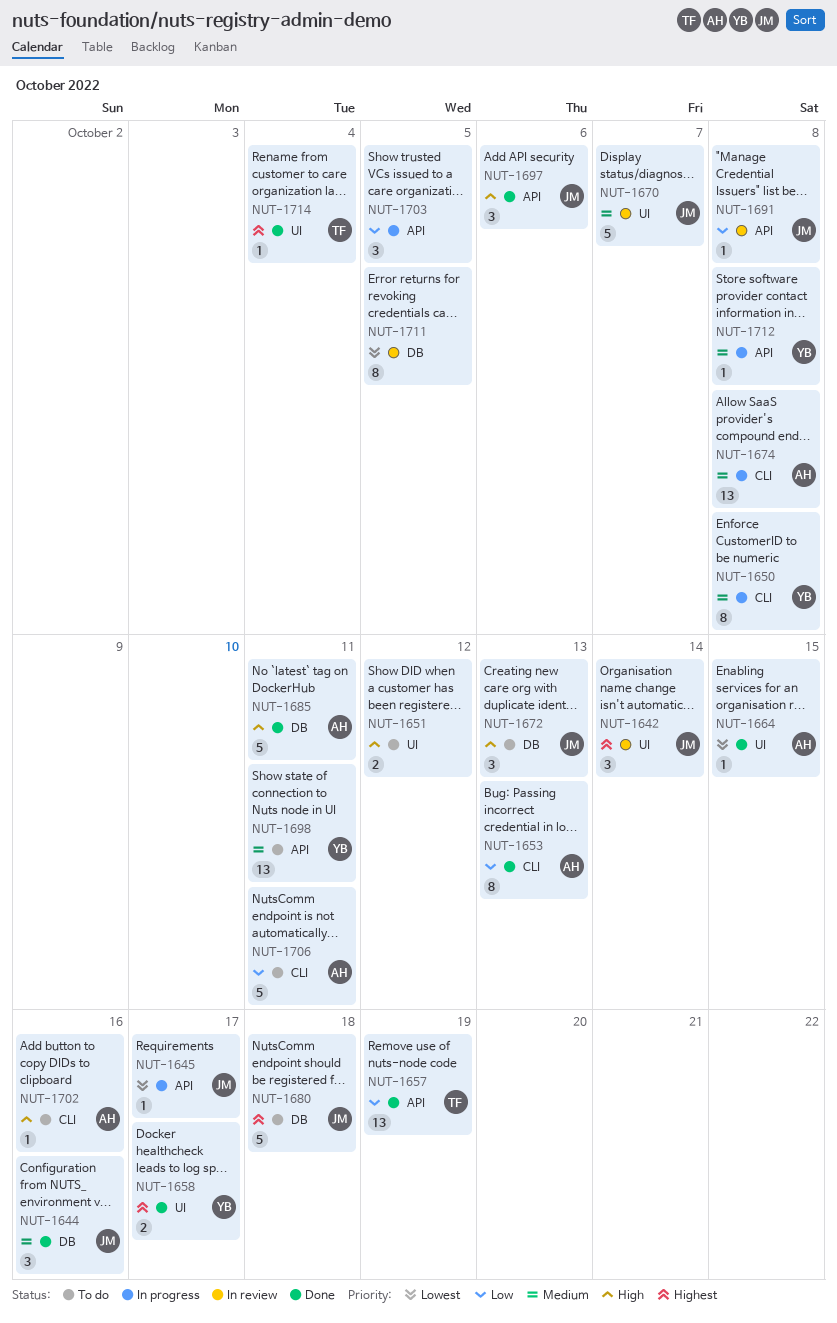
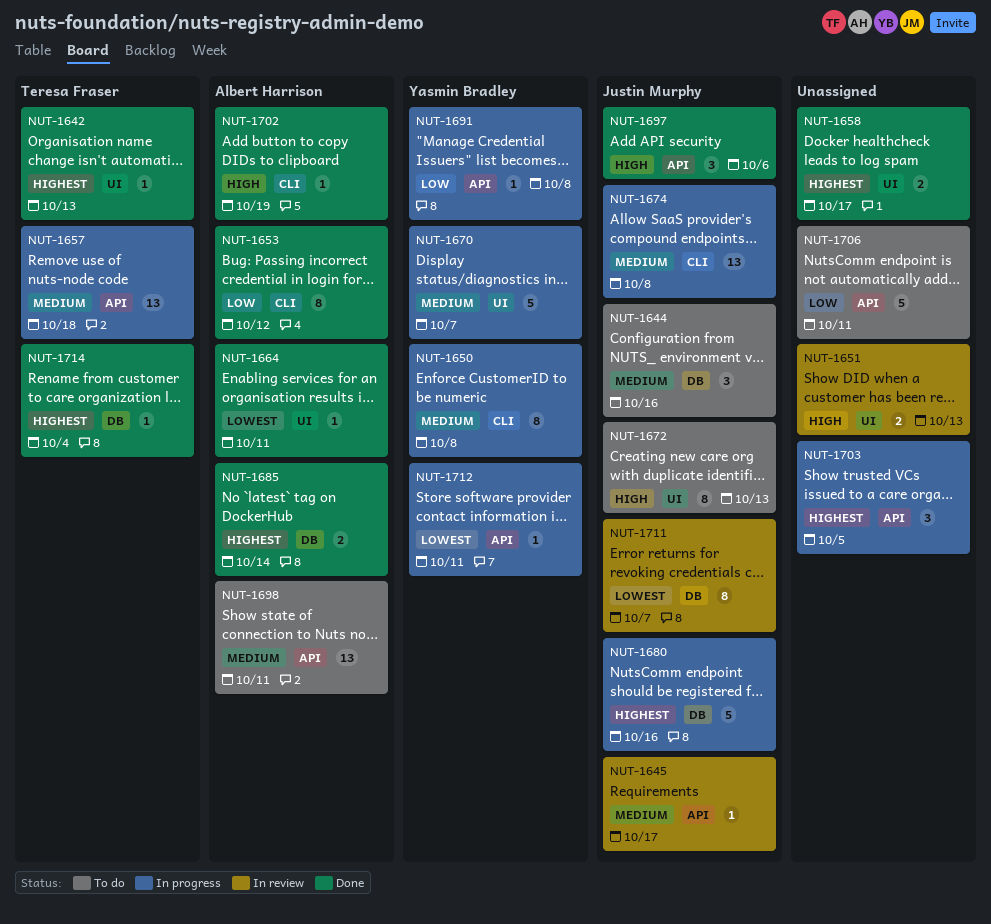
NUT-1642, status: In review -> Done
NUT-1642, owner: Justin Murphy -> Teresa Fraser
NUT-1642, estimate: 3 -> 1
NUT-1642, due: Oct 14 -> Oct 13
NUT-1644, status: Done -> To do
NUT-1645, status: In progress -> In review
NUT-1645, priority: Lowest -> Medium
NUT-1651, status: To do -> In review
NUT-1651, due: Oct 12 -> Oct 13
NUT-1653, due: Oct 13 -> Oct 12
NUT-1657, status: Done -> In progress
NUT-1657, priority: Low -> Medium
NUT-1657, due: Oct 19 -> Oct 18
NUT-1658, owner: Yasmin Bradley -> none
NUT-1664, due: Oct 15 -> Oct 11
NUT-1670, status: In review -> In progress
NUT-1670, owner: Justin Murphy -> Yasmin Bradley
NUT-1672, label: DB -> UI
NUT-1672, estimate: 3 -> 8
NUT-1674, owner: Albert Harrison -> Justin Murphy
NUT-1680, status: To do -> In progress
NUT-1680, due: Oct 18 -> Oct 16
NUT-1685, priority: High -> Highest
NUT-1685, estimate: 5 -> 2
NUT-1685, due: Oct 11 -> Oct 14
NUT-1691, status: In review -> In progress
NUT-1691, owner: Justin Murphy -> Yasmin Bradley
NUT-1698, owner: Yasmin Bradley -> Albert Harrison
NUT-1702, status: To do -> Done
NUT-1702, due: Oct 16 -> Oct 19
NUT-1703, priority: Low -> Highest
NUT-1706, owner: Albert Harrison -> none
NUT-1706, label: CLI -> API
NUT-1711, owner: none -> Justin Murphy
NUT-1711, due: Oct 5 -> Oct 7
NUT-1712, priority: Medium -> Lowest
NUT-1712, due: Oct 8 -> Oct 11
NUT-1714, label: UI -> DB

